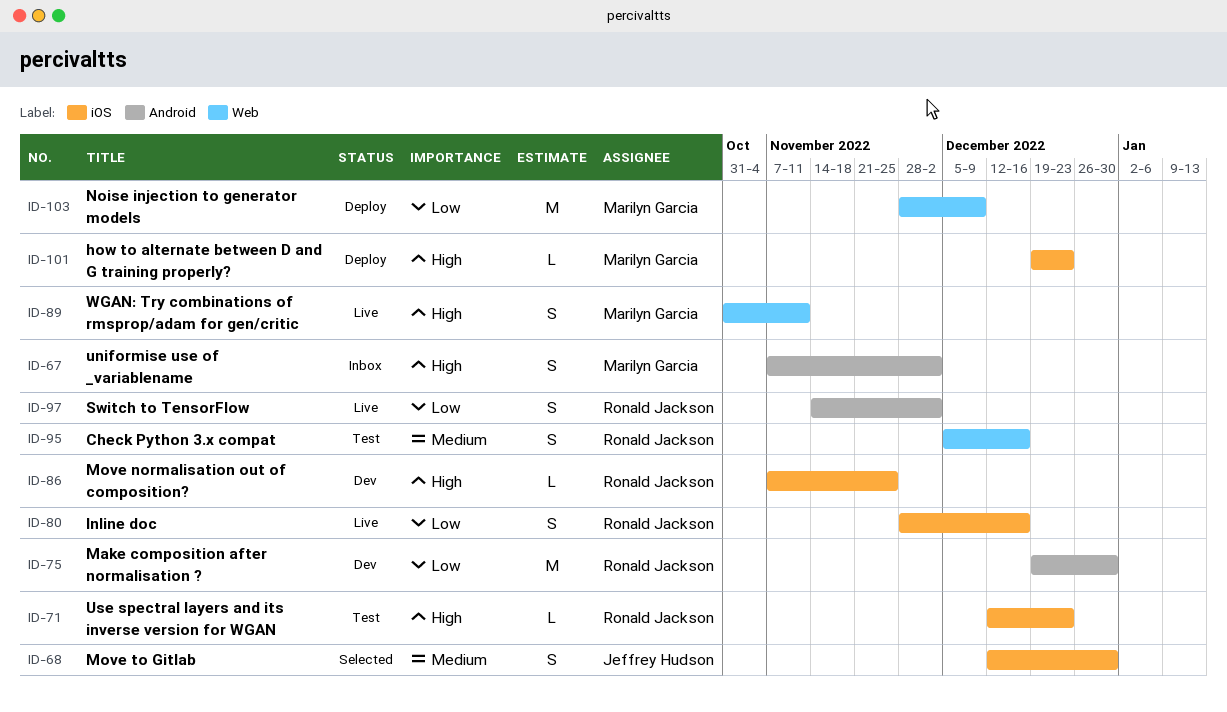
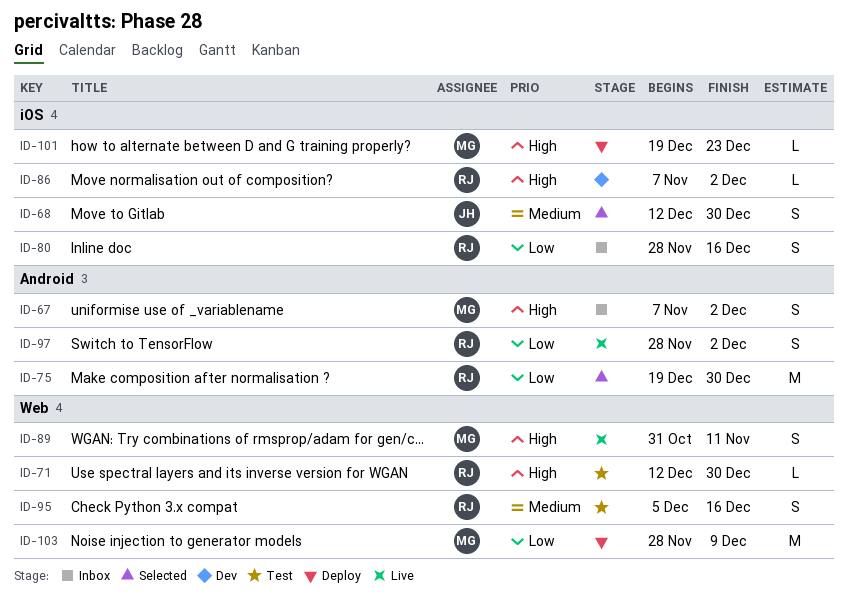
ID-71, label: iOS -> Web
ID-71, due: Dec 23 -> Dec 30
ID-75, status: Dev -> Selected
ID-80, status: Live -> Inbox
ID-86, due: Nov 25 -> Dec 2
ID-97, start: Nov 14 -> Nov 28

